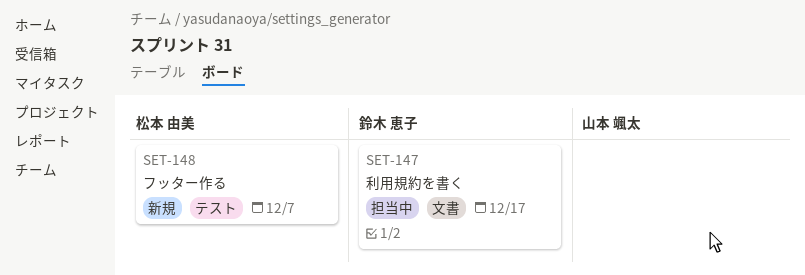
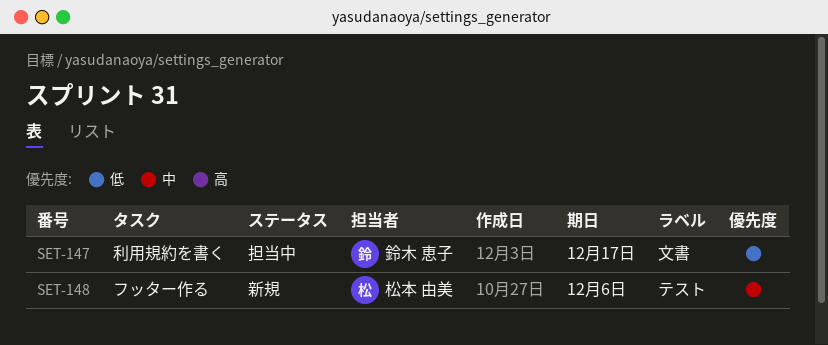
SET-148, due: Dec 7 -> Dec 6

